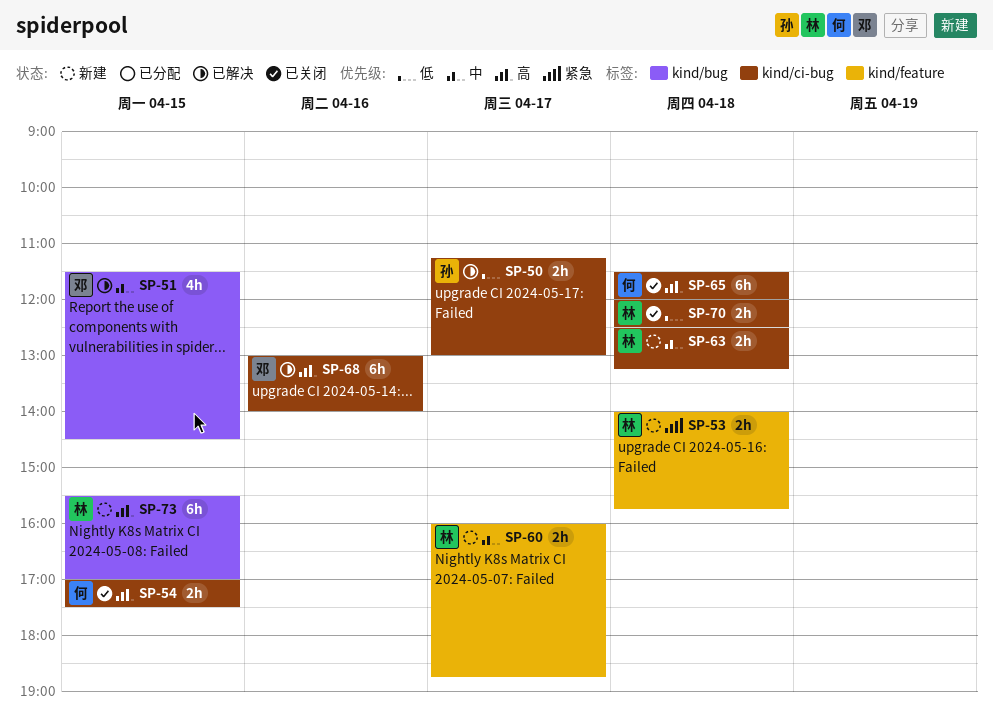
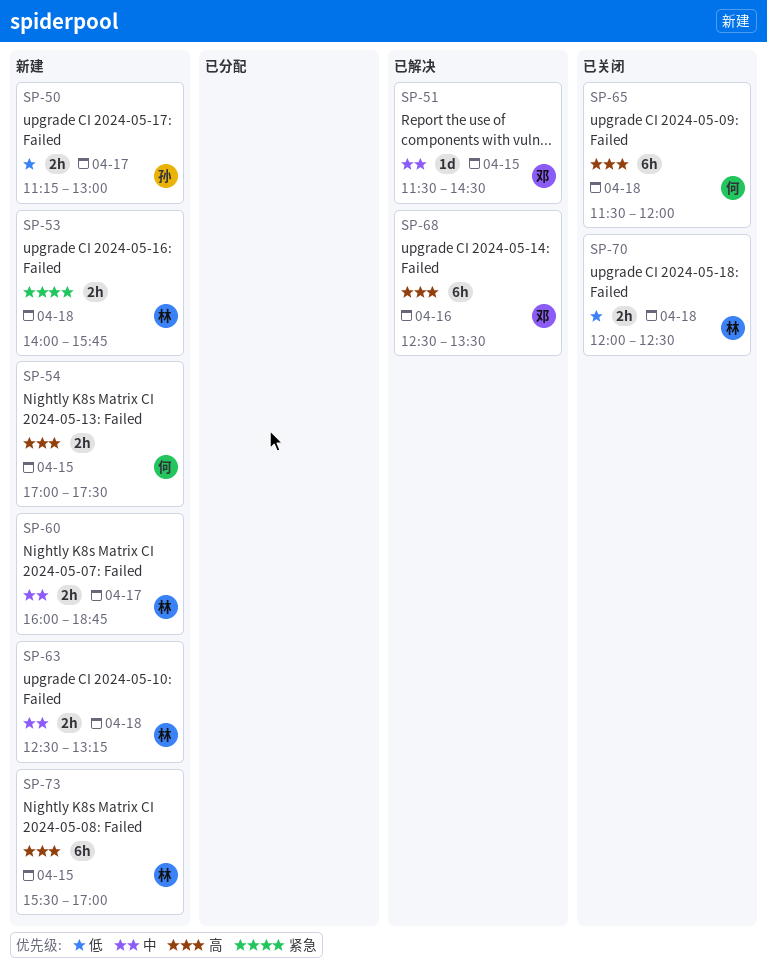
SP-50, status: 已解决 -> 新建
SP-51, estimate: 4h -> 1d
SP-54, status: 已关闭 -> 新建
SP-68, begins: 13:00 -> 12:30
SP-68, ends: 14:00 -> 13:30

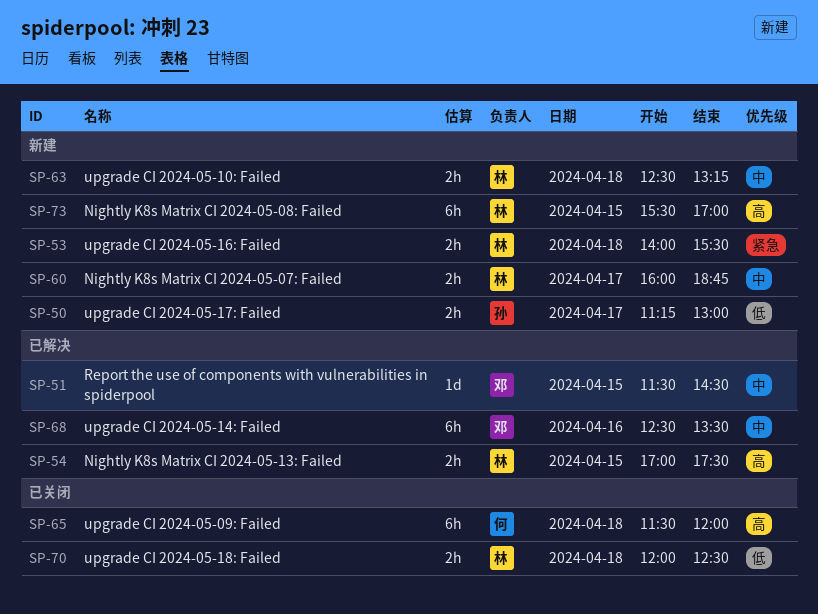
SP-53, ends: 15:45 -> 15:30
SP-54, status: 新建 -> 已解决
SP-54, owner: 何 -> 林
SP-68, priority: 高 -> 中

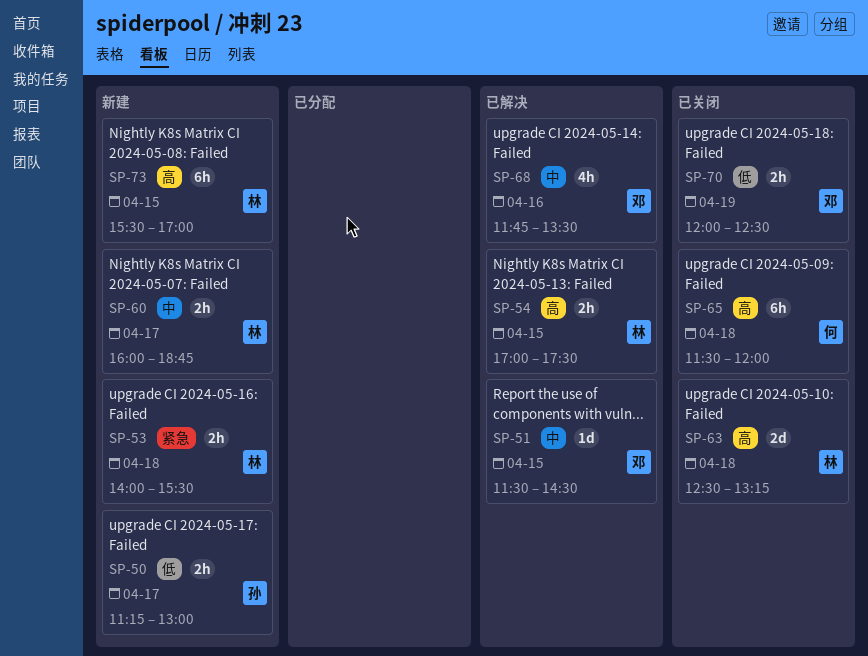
SP-63, status: 新建 -> 已关闭
SP-63, priority: 中 -> 高
SP-63, estimate: 2h -> 2d
SP-68, estimate: 6h -> 4h
SP-68, begins: 12:30 -> 11:45
SP-70, owner: 林 -> 邓
SP-70, day: Apr 18 -> Apr 19

